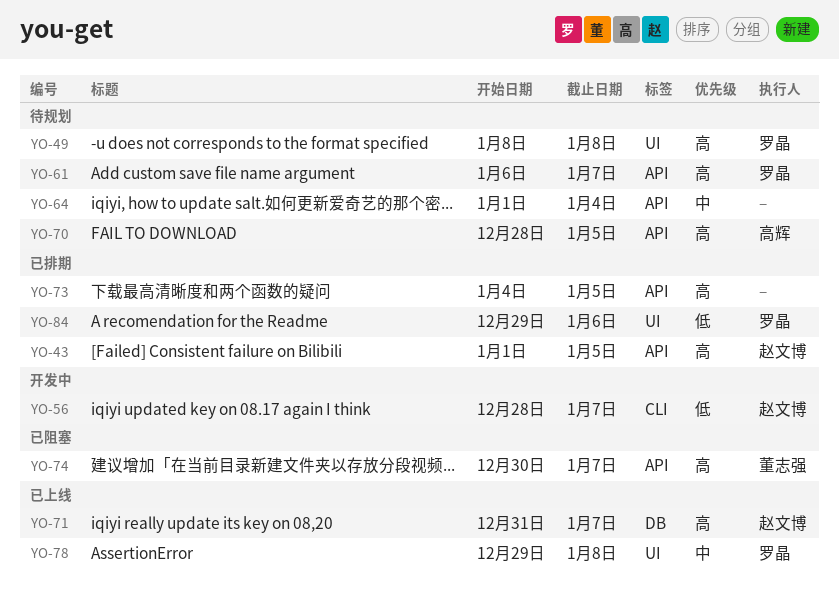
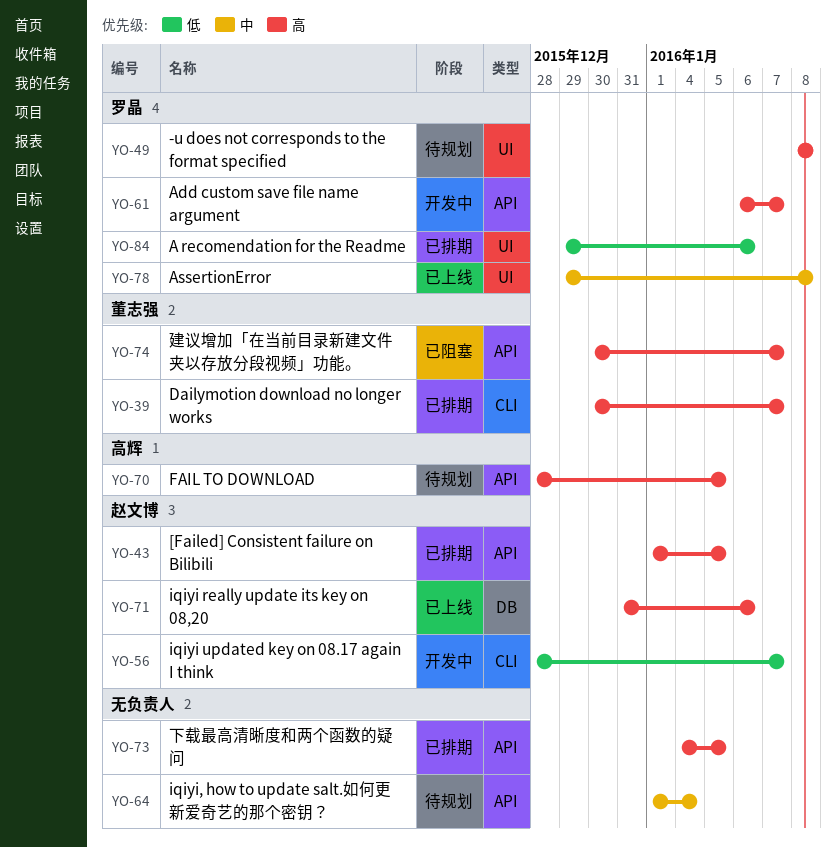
YO-39: none -> present
YO-61, status: 待规划 -> 开发中
YO-71, due: Jan 7 -> Jan 6

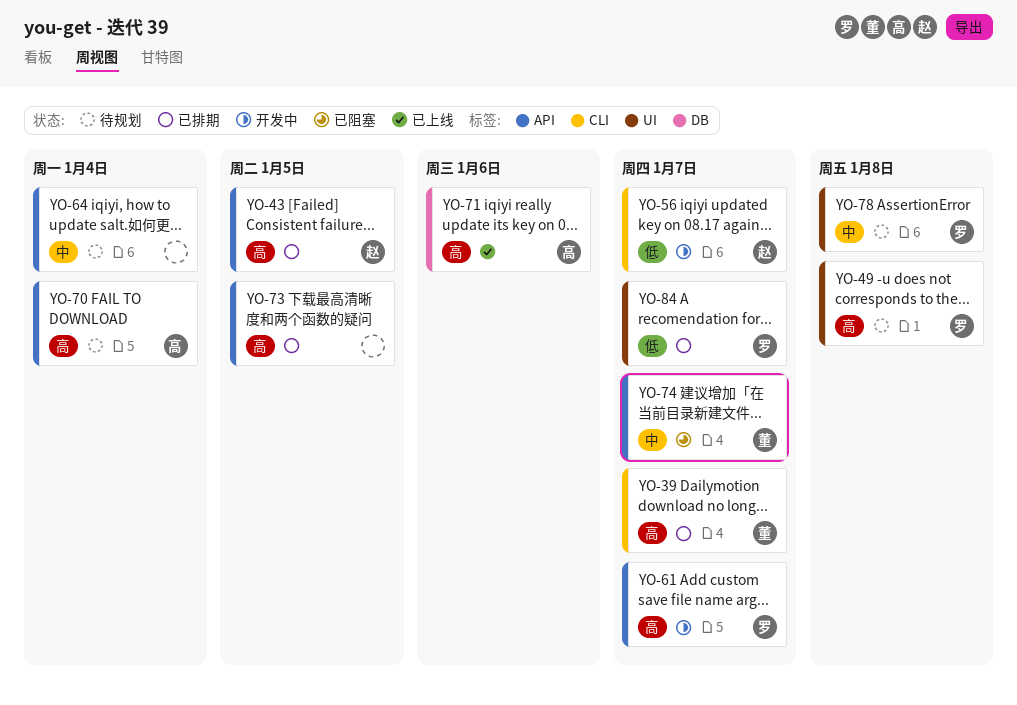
YO-70, due: Jan 5 -> Jan 4
YO-71, owner: 赵文博 -> 高辉
YO-74, priority: 高 -> 中
YO-78, status: 已上线 -> 待规划
YO-84, due: Jan 6 -> Jan 7

